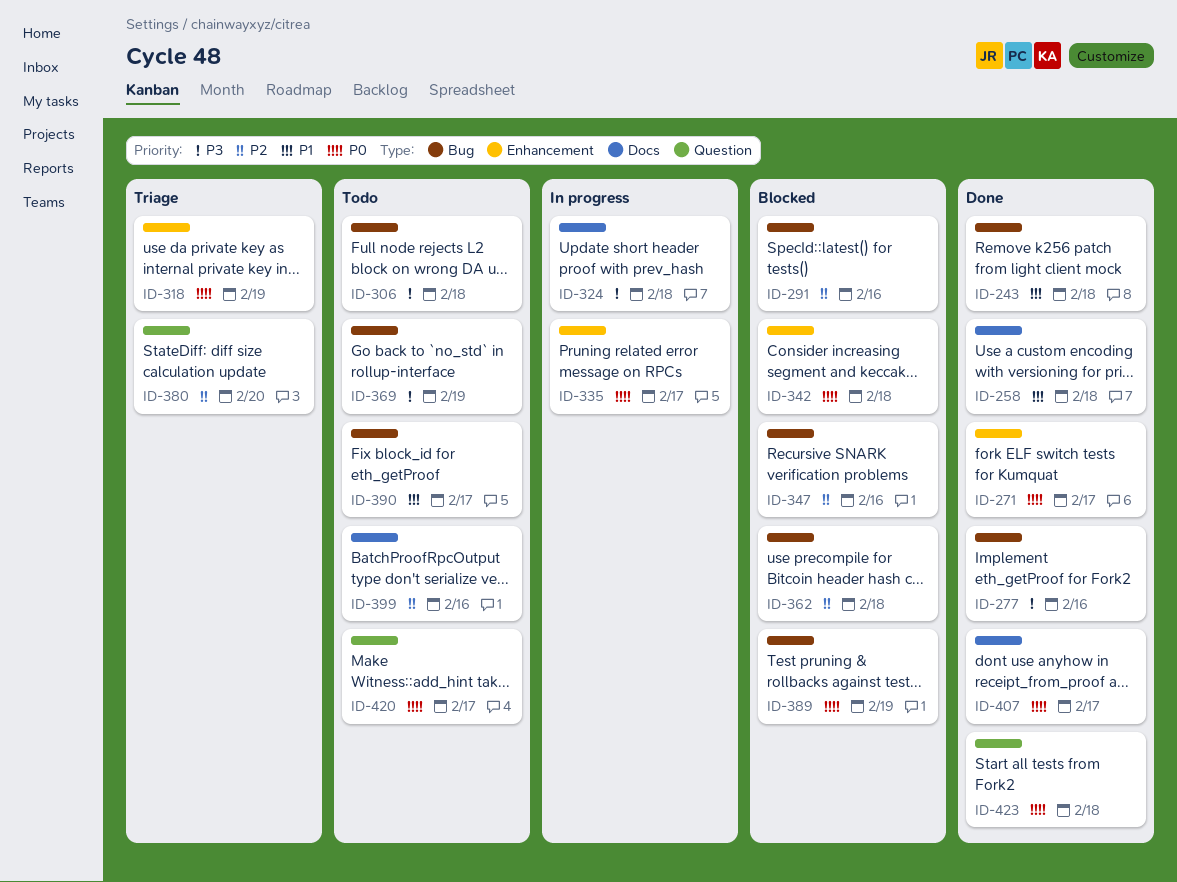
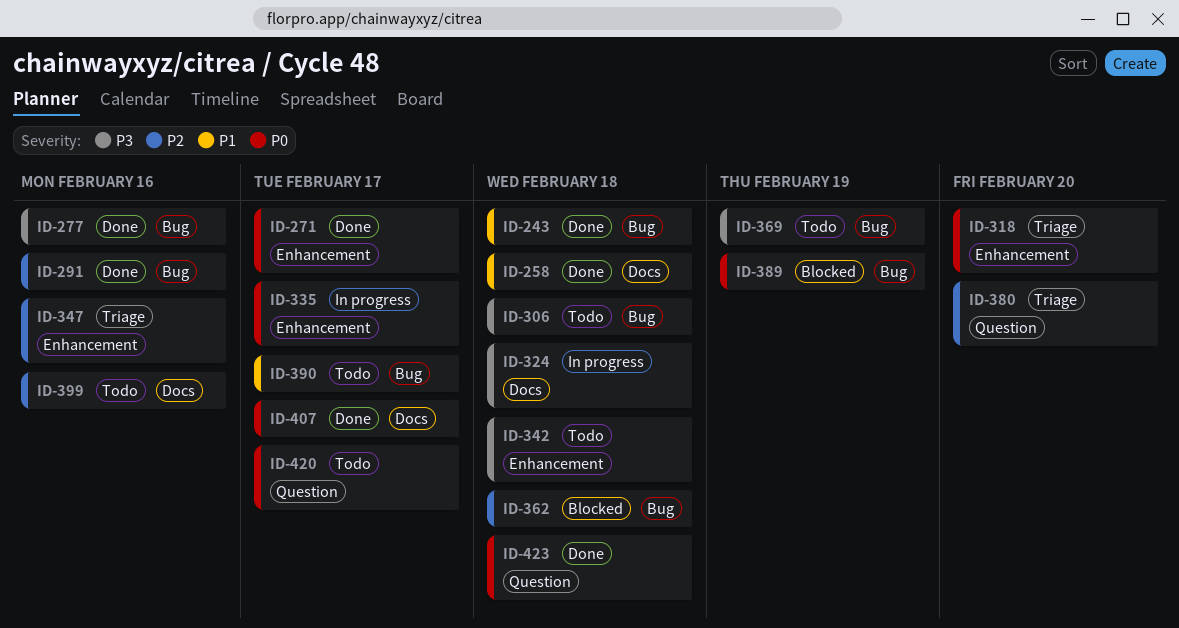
ID-291, status: Blocked -> Done
ID-318, due: Feb 19 -> Feb 20
ID-342, status: Blocked -> Todo
ID-342, priority: P0 -> P3
ID-347, status: Blocked -> Triage
ID-347, label: Bug -> Enhancement

